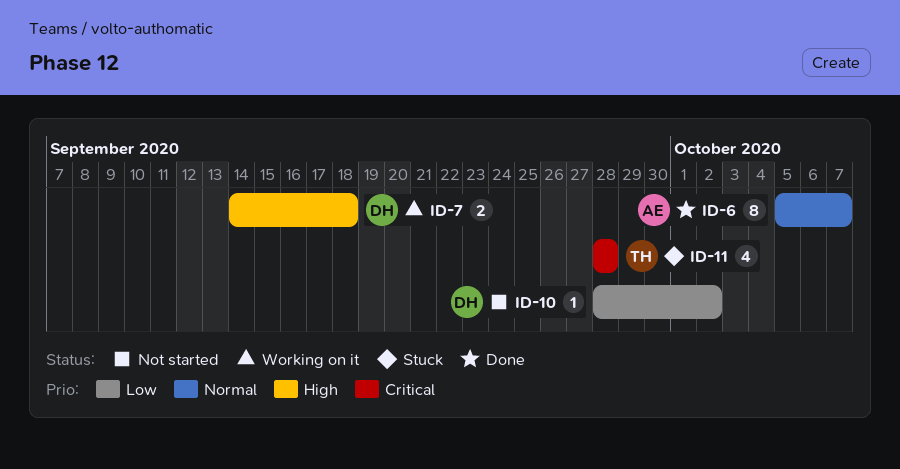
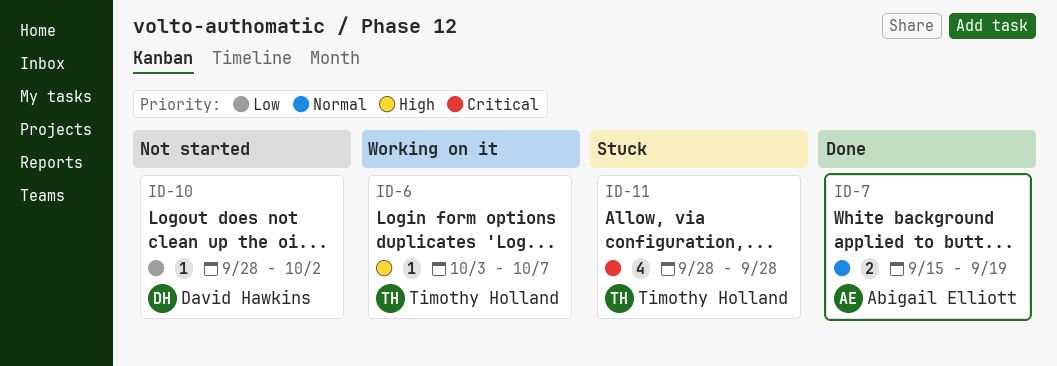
ID-6, status: Done -> Working on it
ID-6, owner: Abigail Elliott -> Timothy Holland
ID-6, priority: Normal -> High
ID-6, estimate: 8 -> 1
ID-6, start: Oct 5 -> Oct 3
ID-7, status: Working on it -> Done
ID-7, owner: David Hawkins -> Abigail Elliott
ID-7, priority: High -> Normal
ID-7, start: Sep 14 -> Sep 15
ID-7, due: Sep 18 -> Sep 19

